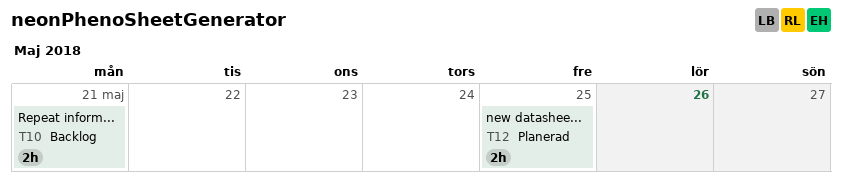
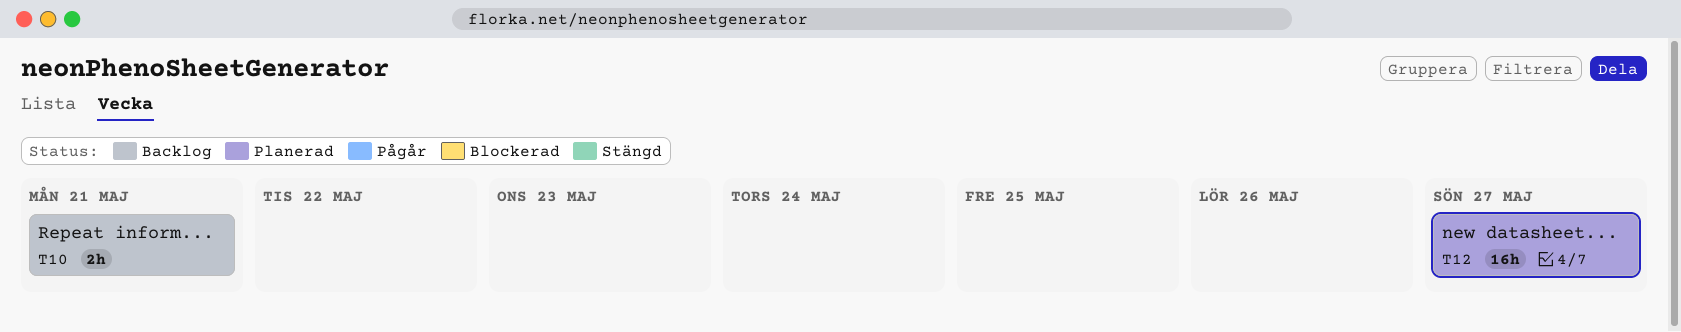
T12, estimate: 2h -> 16h
T12, due: May 25 -> May 27

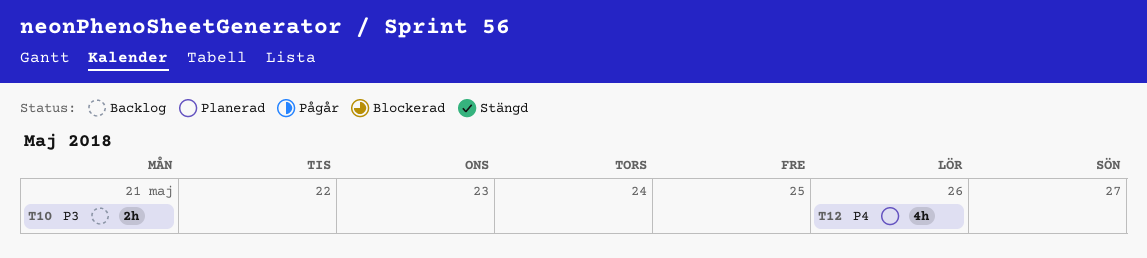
T12, estimate: 16h -> 4h
T12, due: May 27 -> May 26

